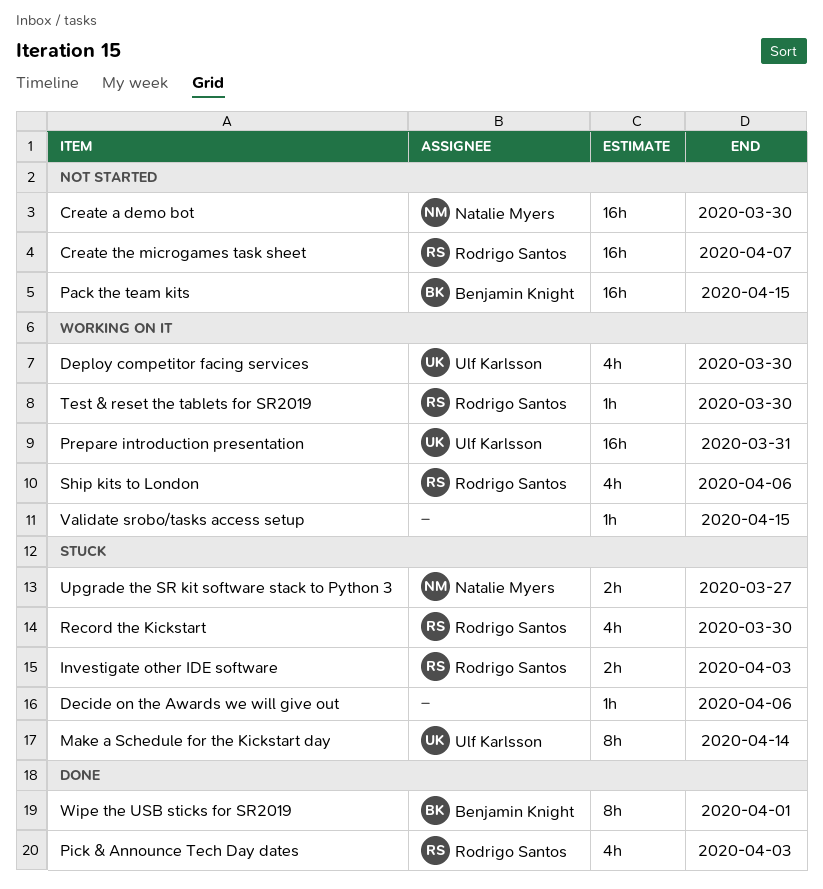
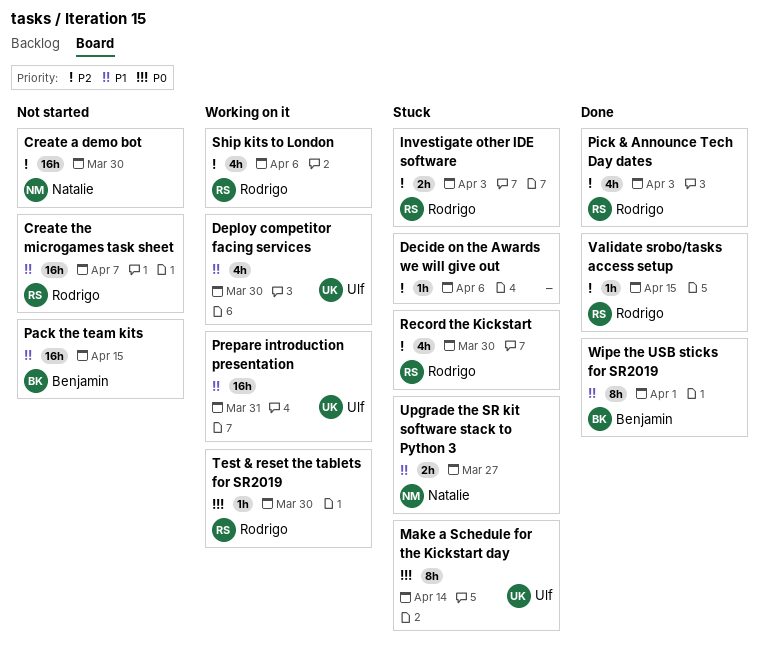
Validate srobo/tasks access setup, status: Working on it -> Done
Validate srobo/tasks access setup, owner: none -> Rodrigo Santos

